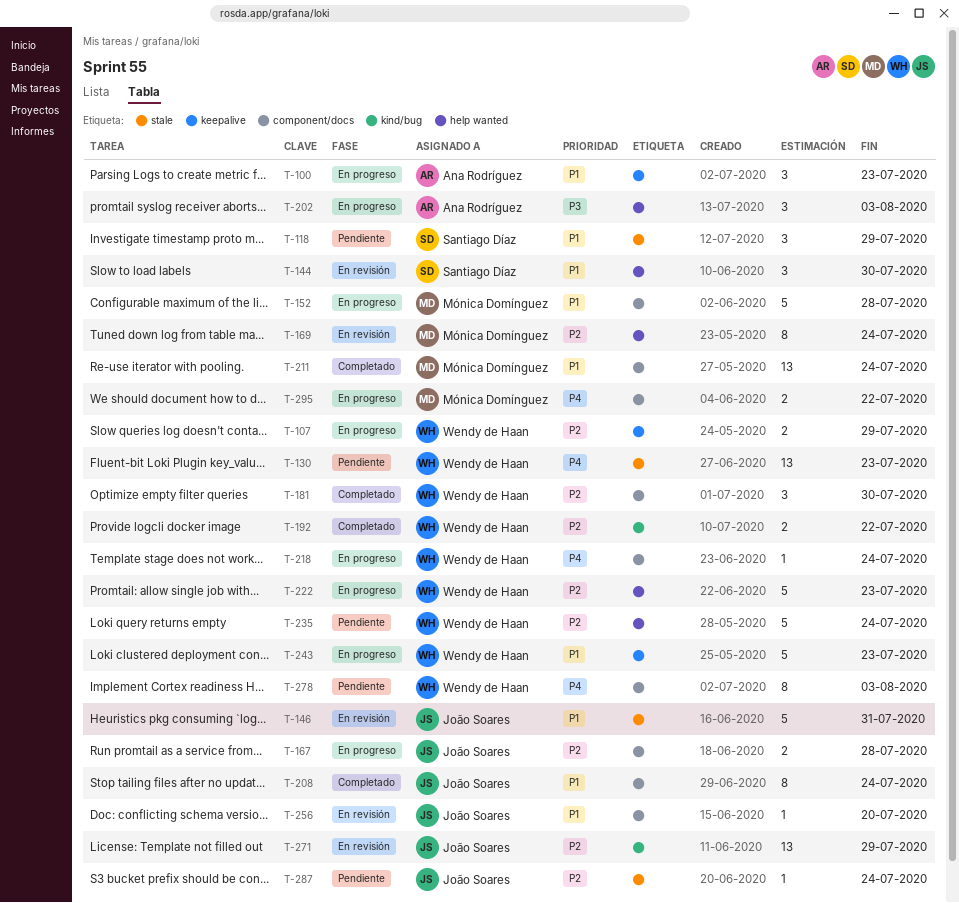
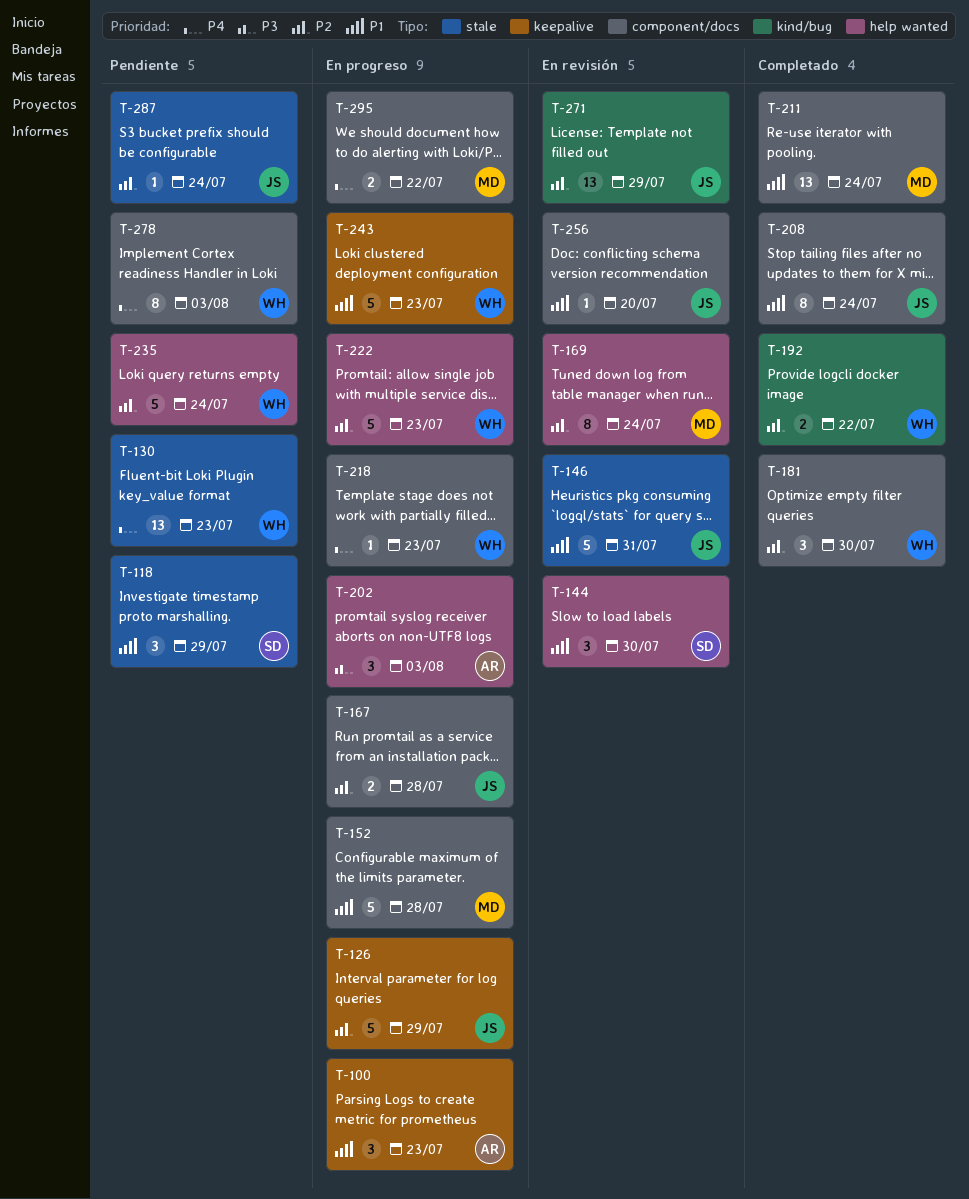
T-107: present -> none
T-126: none -> present
T-218, due: Jul 24 -> Jul 23

